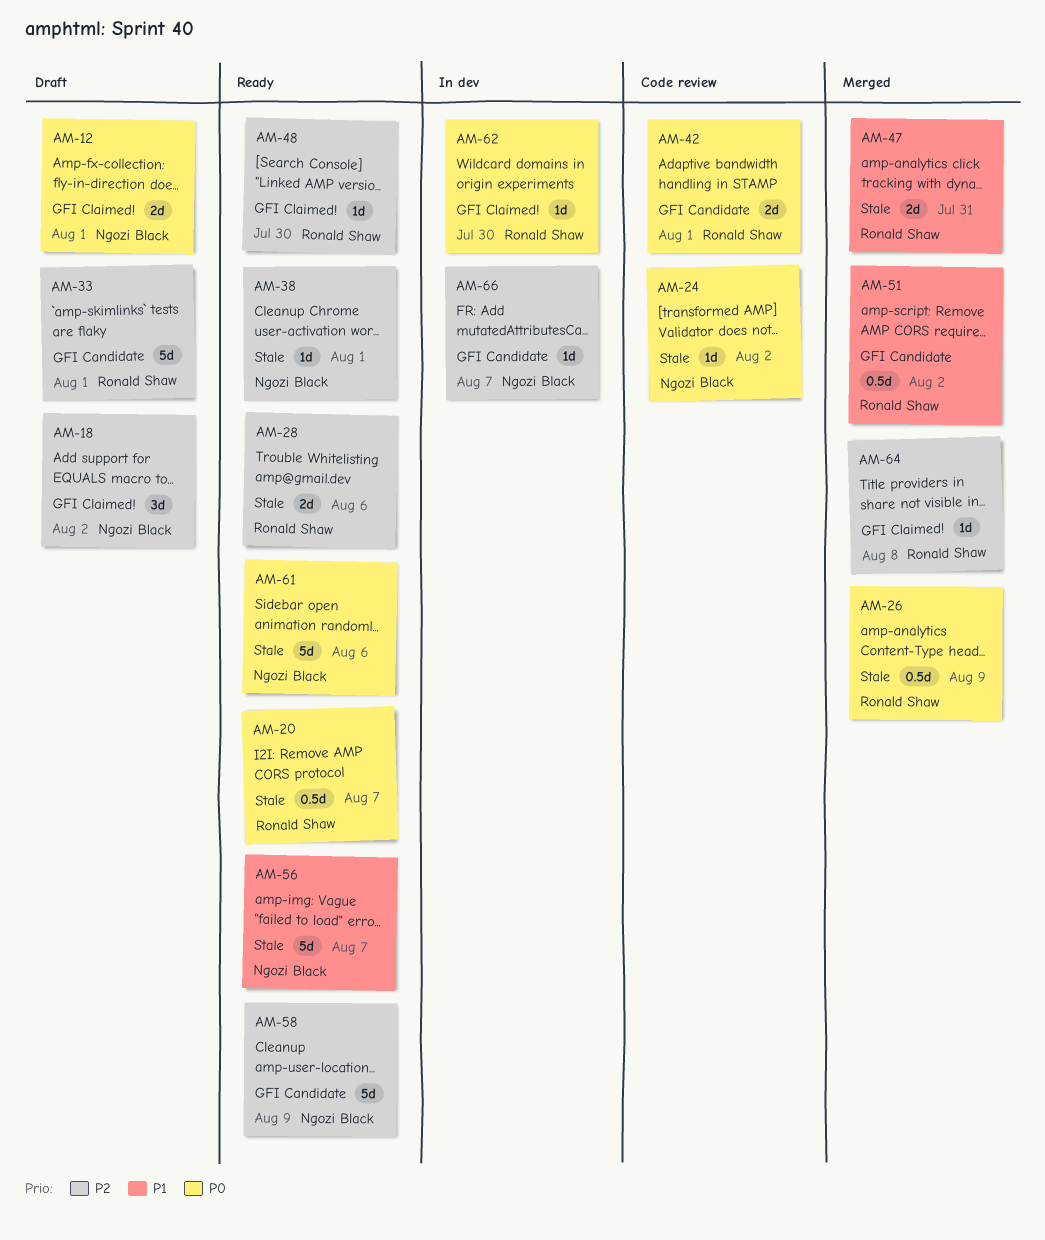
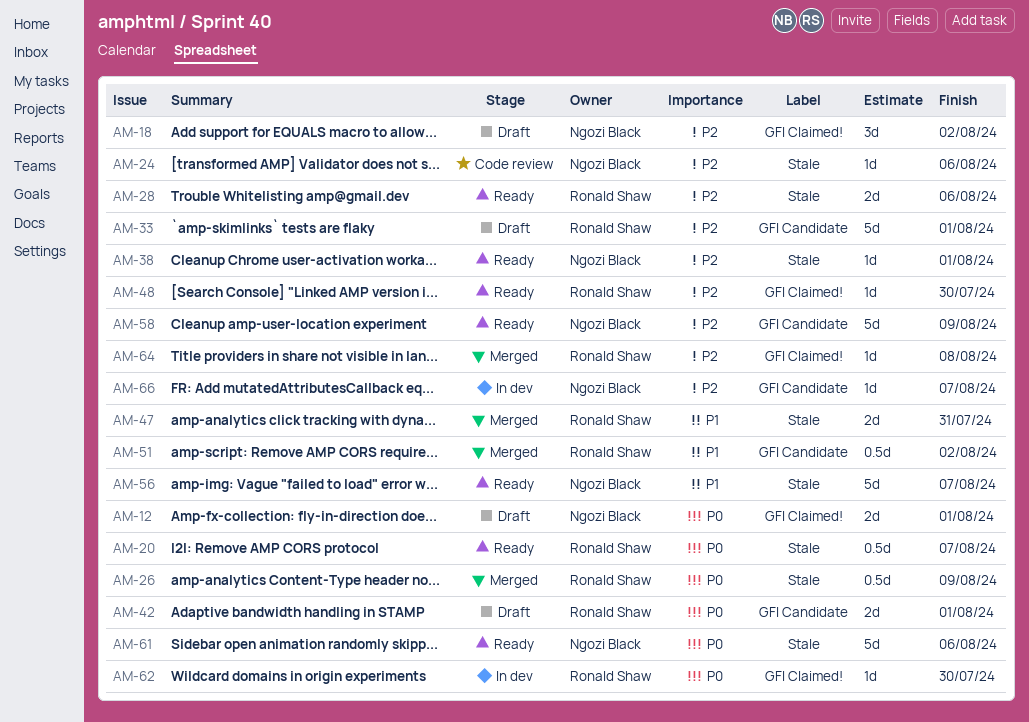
AM-24, priority: P0 -> P2
AM-24, due: Aug 2 -> Aug 6
AM-42, status: Code review -> Draft

